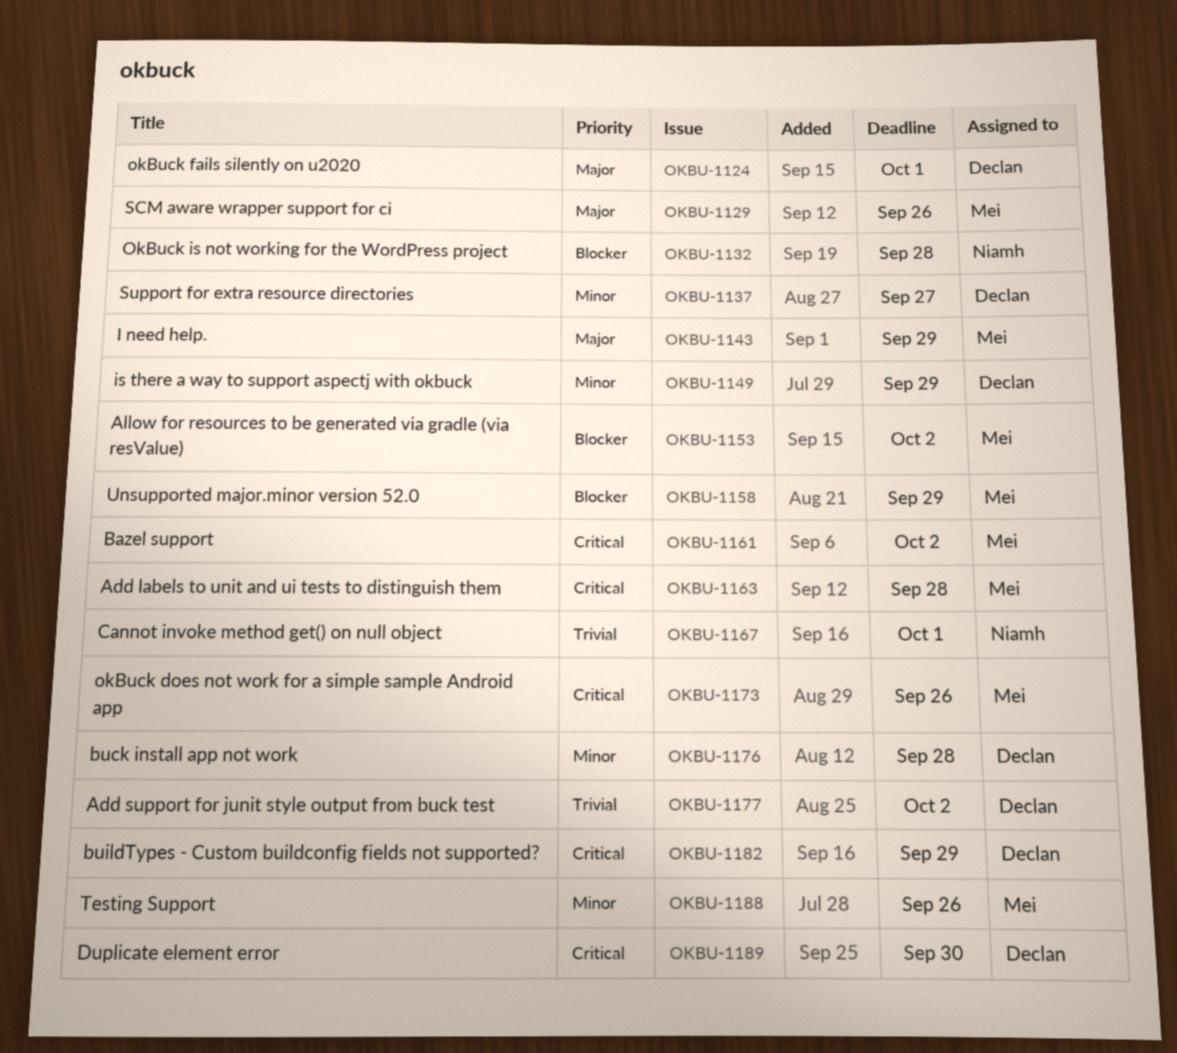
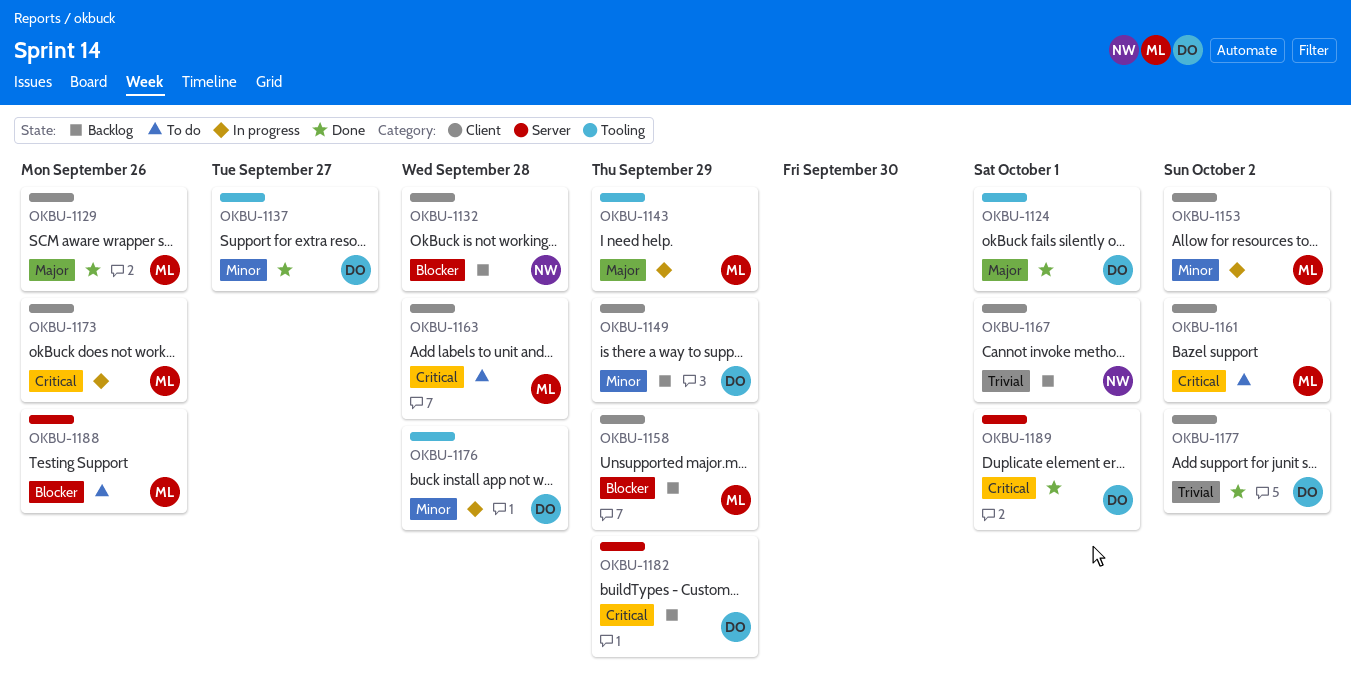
OKBU-1153, priority: Blocker -> Minor
OKBU-1188, priority: Minor -> Blocker
OKBU-1189, due: Sep 30 -> Oct 1

